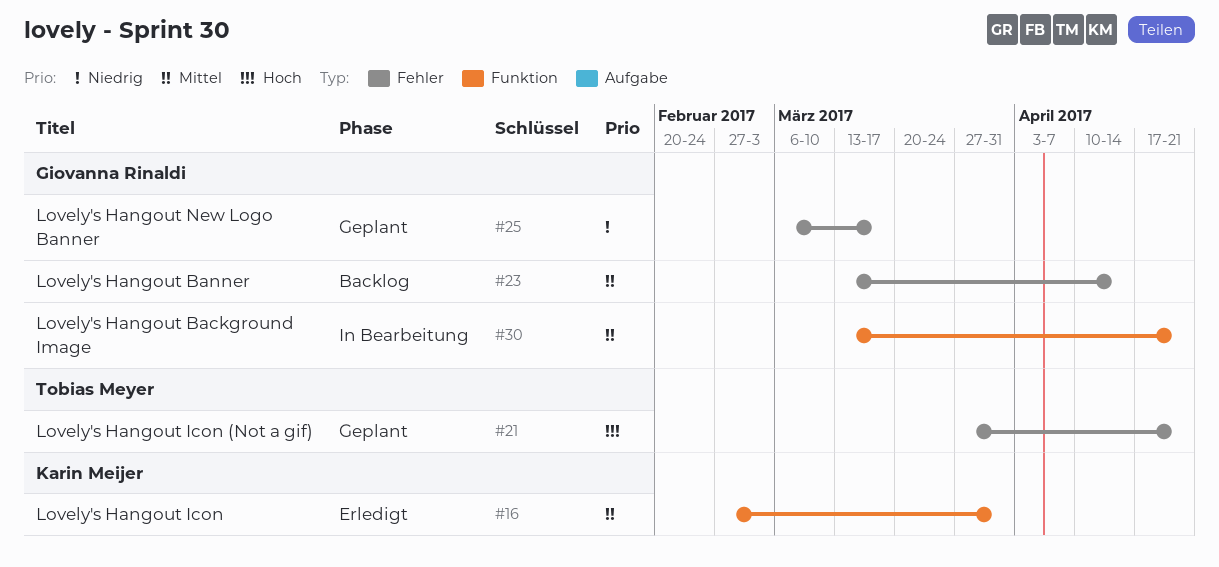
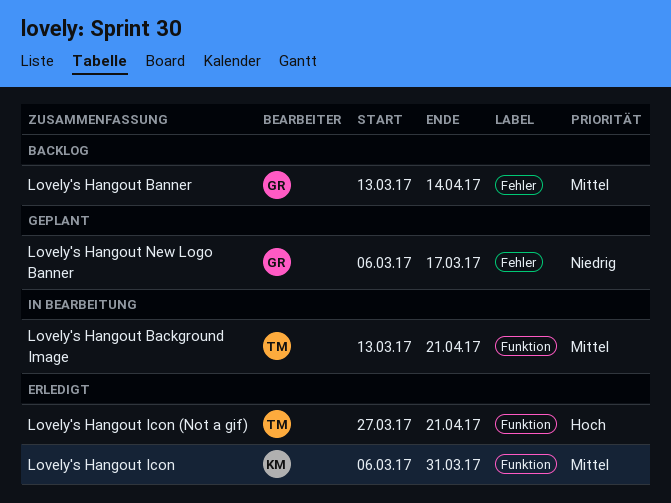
Lovely's Hangout Background Image, owner: Giovanna Rinaldi -> Tobias Meyer
Lovely's Hangout Icon, start: Feb 27 -> Mar 6
Lovely's Hangout Icon (Not a gif), status: Geplant -> Erledigt
Lovely's Hangout Icon (Not a gif), label: Fehler -> Funktion

